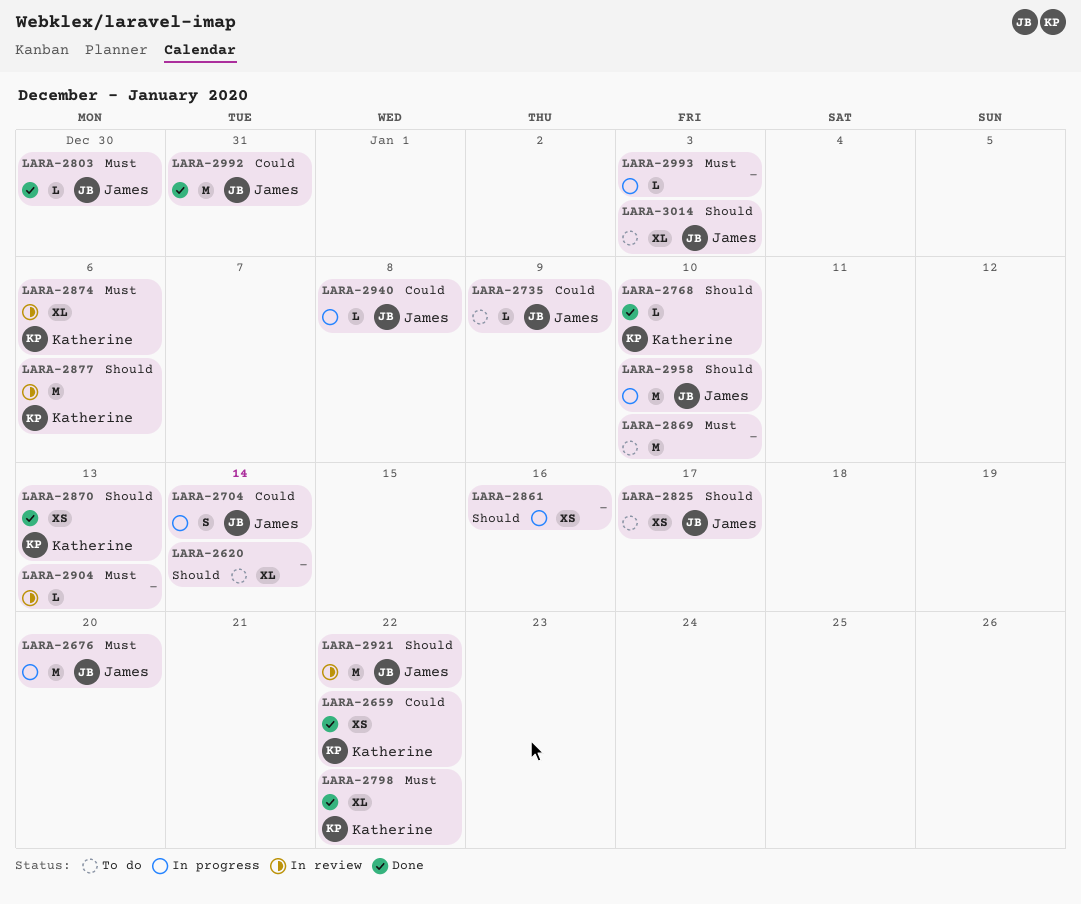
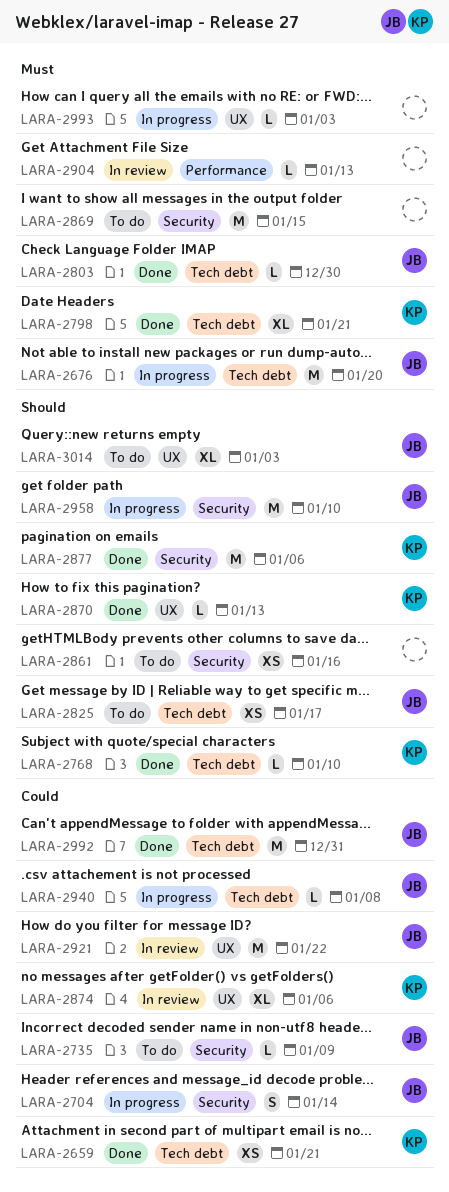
LARA-2620: present -> none
LARA-2659, due: Jan 22 -> Jan 21
LARA-2798, due: Jan 22 -> Jan 21
LARA-2861, status: In progress -> To do
LARA-2869, due: Jan 10 -> Jan 15
LARA-2870, estimate: XS -> L
LARA-2874, priority: Must -> Could
LARA-2877, status: In review -> Done
LARA-2921, priority: Should -> Could

